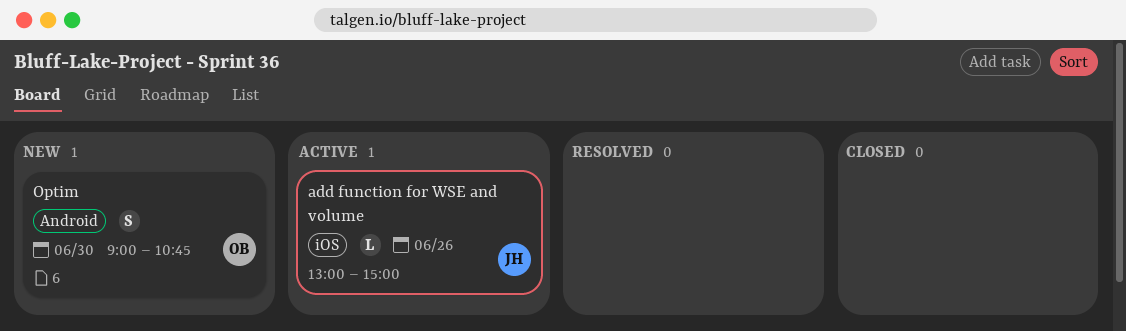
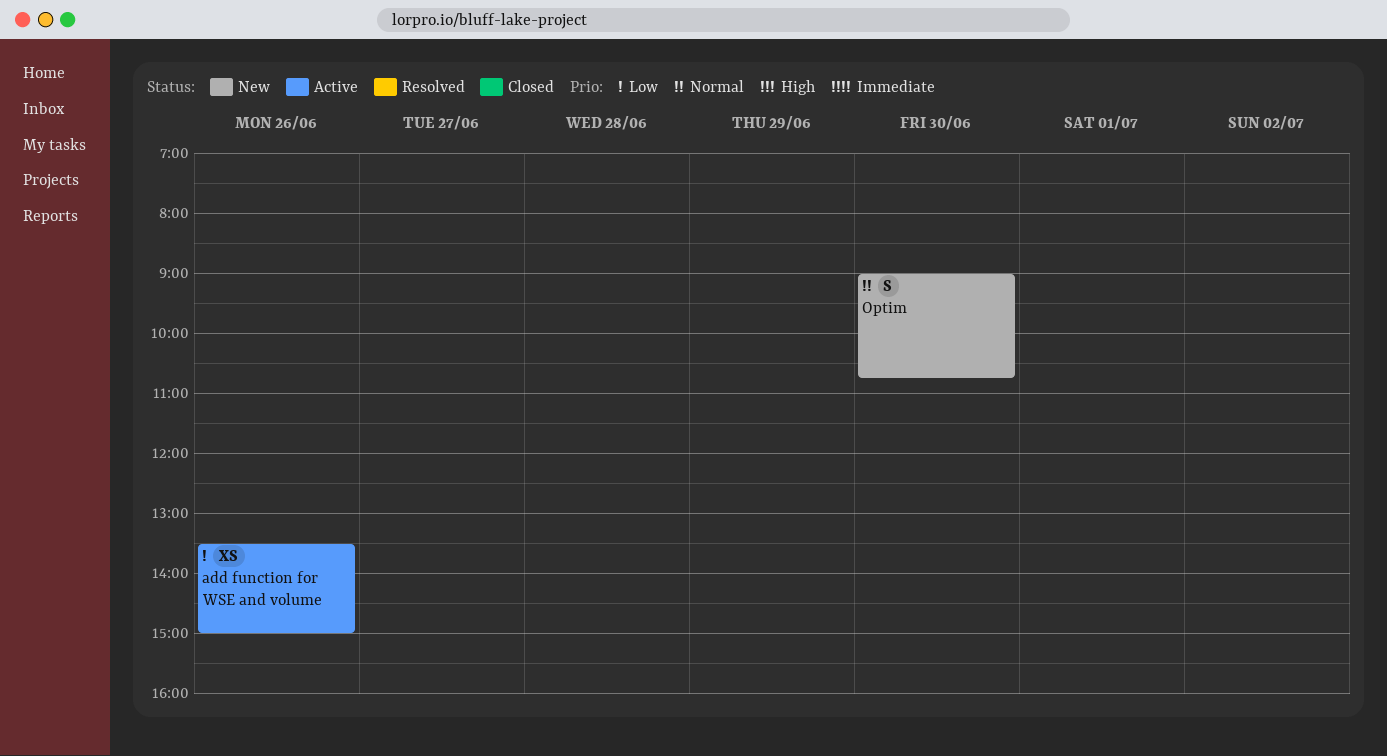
add function for WSE and volume, estimate: L -> XS
add function for WSE and volume, begins: 13:00 -> 13:30

